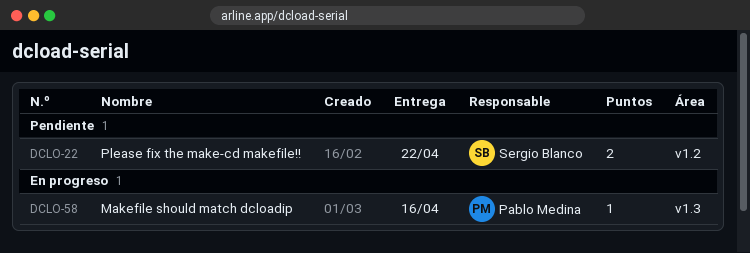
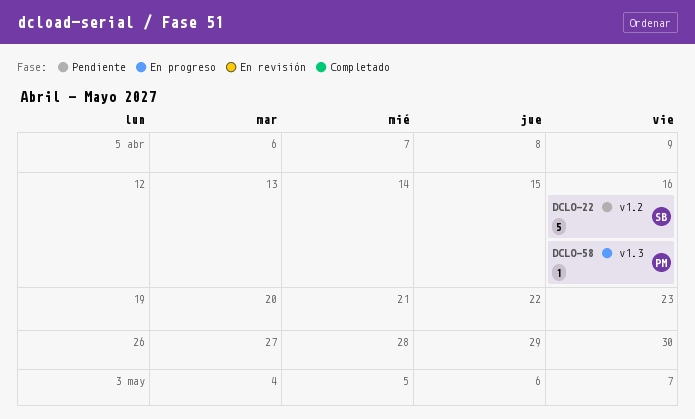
DCLO-22, estimate: 2 -> 5
DCLO-22, due: Apr 22 -> Apr 16

